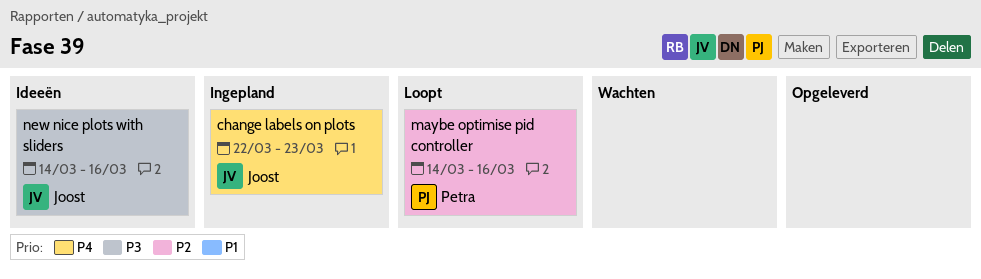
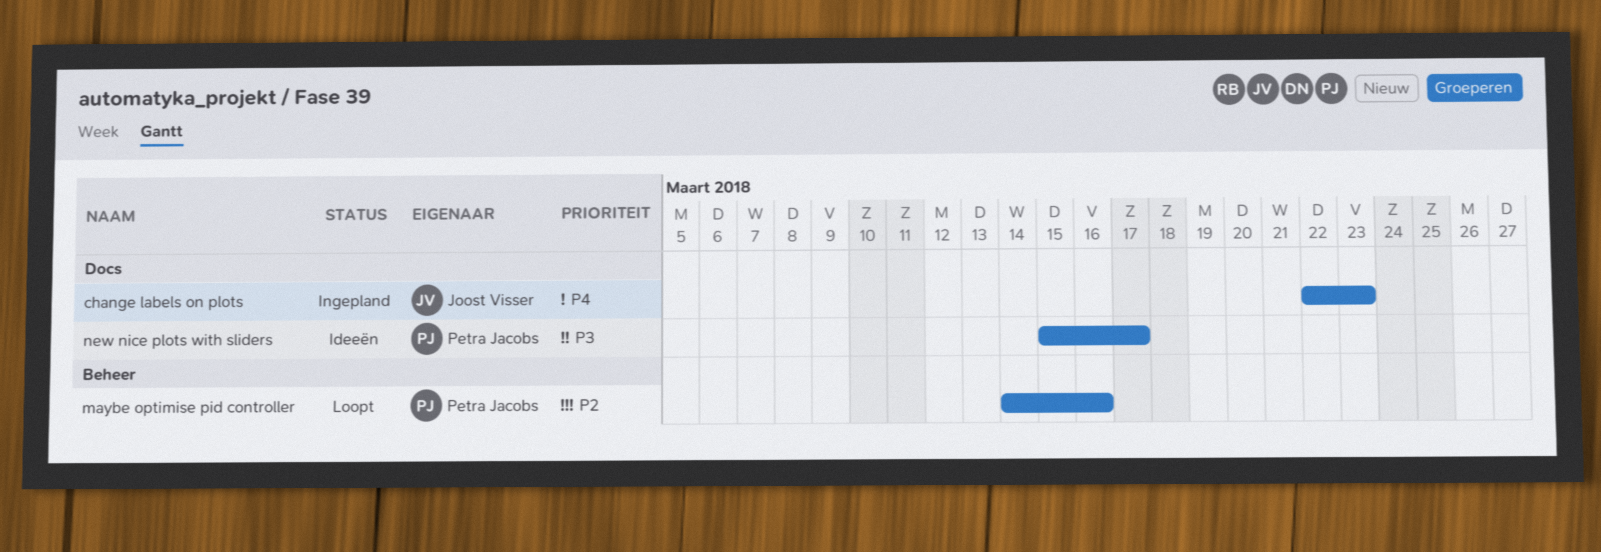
new nice plots with sliders, owner: Joost Visser -> Petra Jacobs
new nice plots with sliders, start: Mar 14 -> Mar 15
new nice plots with sliders, due: Mar 16 -> Mar 17

